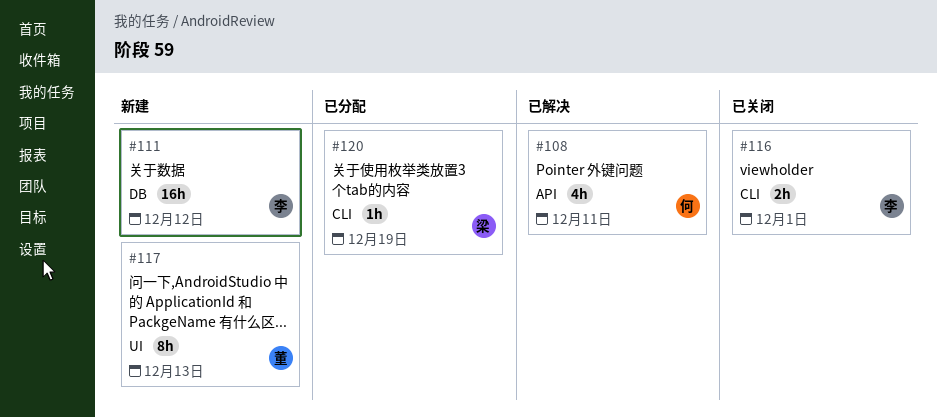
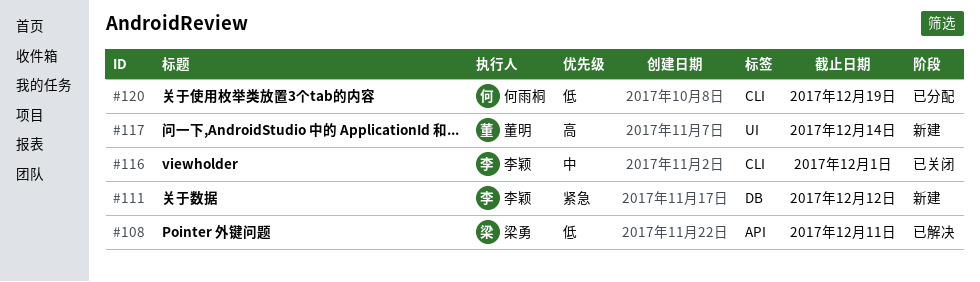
#108, owner: 何雨桐 -> 梁勇
#117, due: Dec 13 -> Dec 14
#120, owner: 梁勇 -> 何雨桐

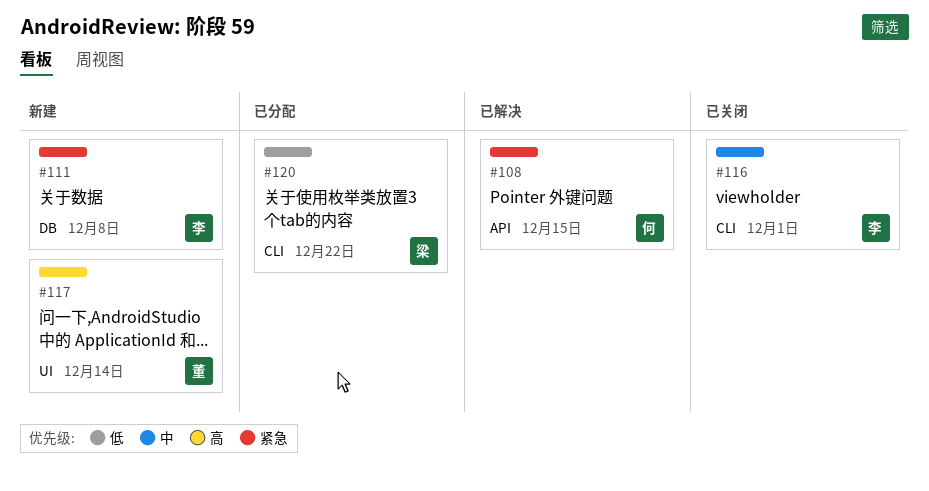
#108, owner: 梁勇 -> 何雨桐
#108, priority: 低 -> 紧急
#108, due: Dec 11 -> Dec 15
#111, due: Dec 12 -> Dec 8
#120, owner: 何雨桐 -> 梁勇
#120, due: Dec 19 -> Dec 22

